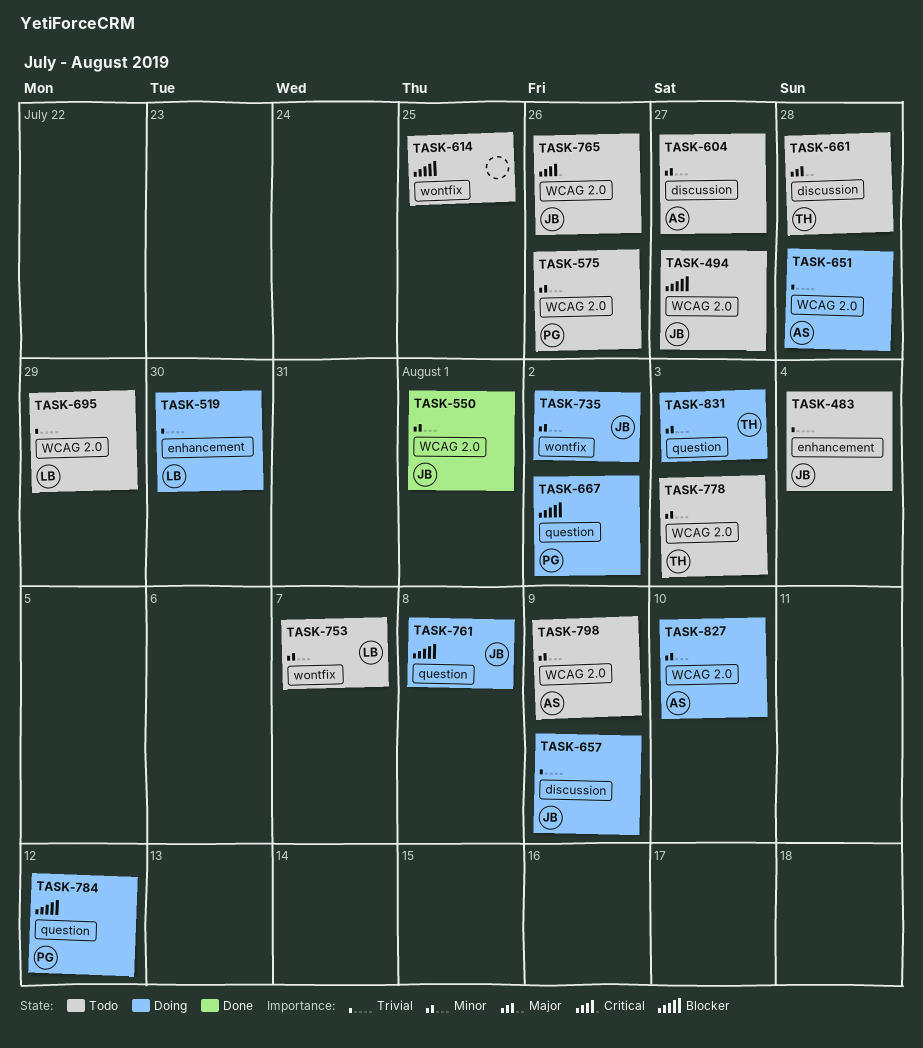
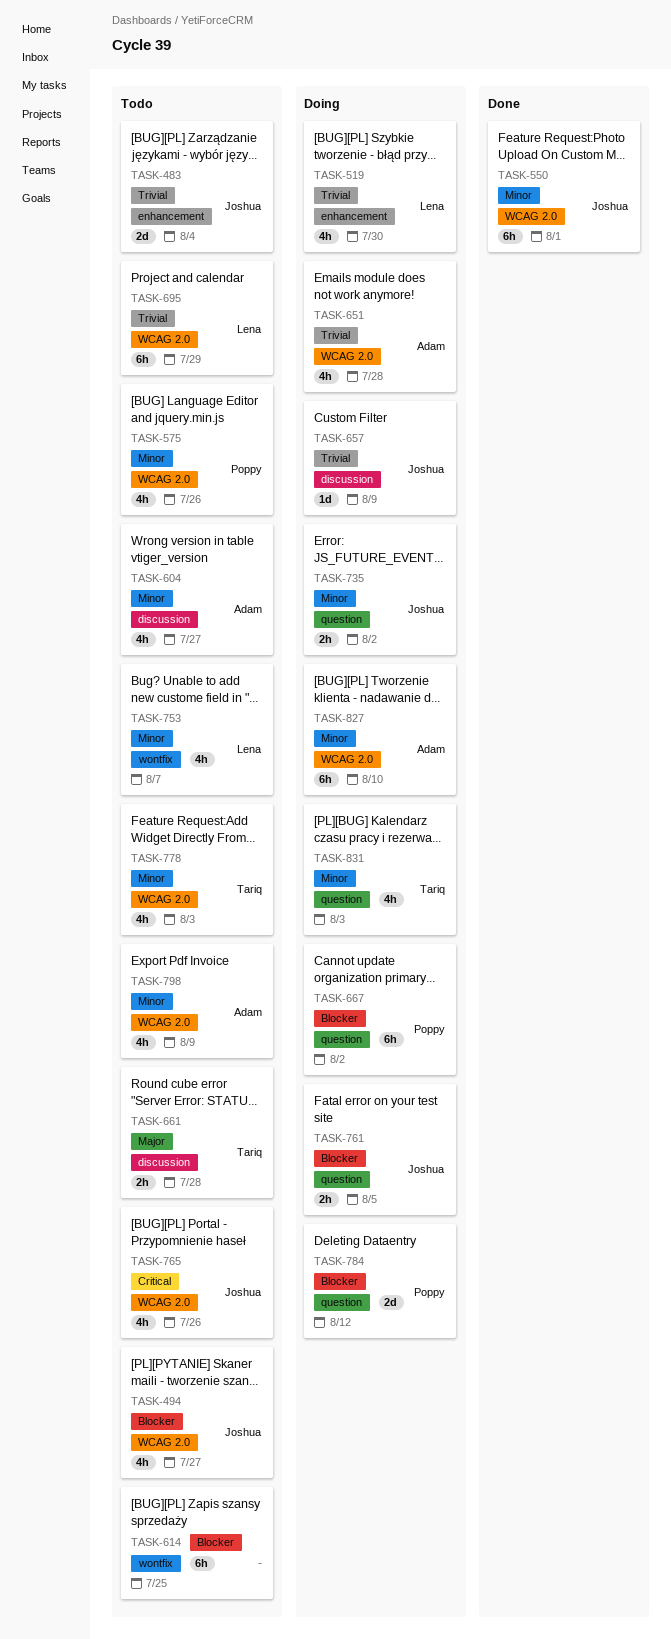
TASK-735, label: wontfix -> question
TASK-761, due: Aug 8 -> Aug 5

